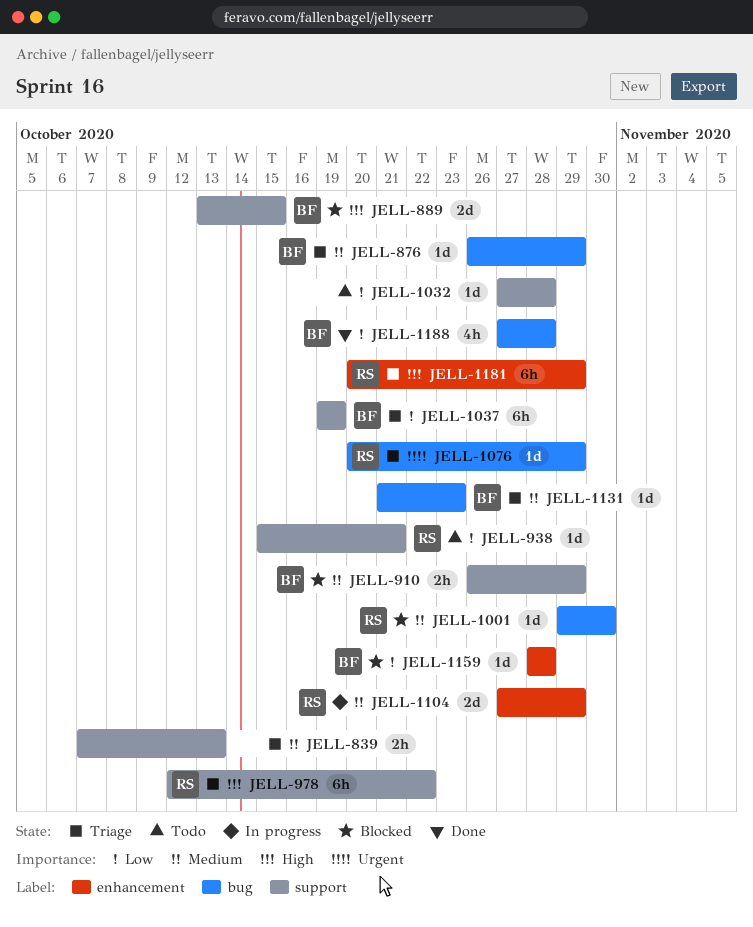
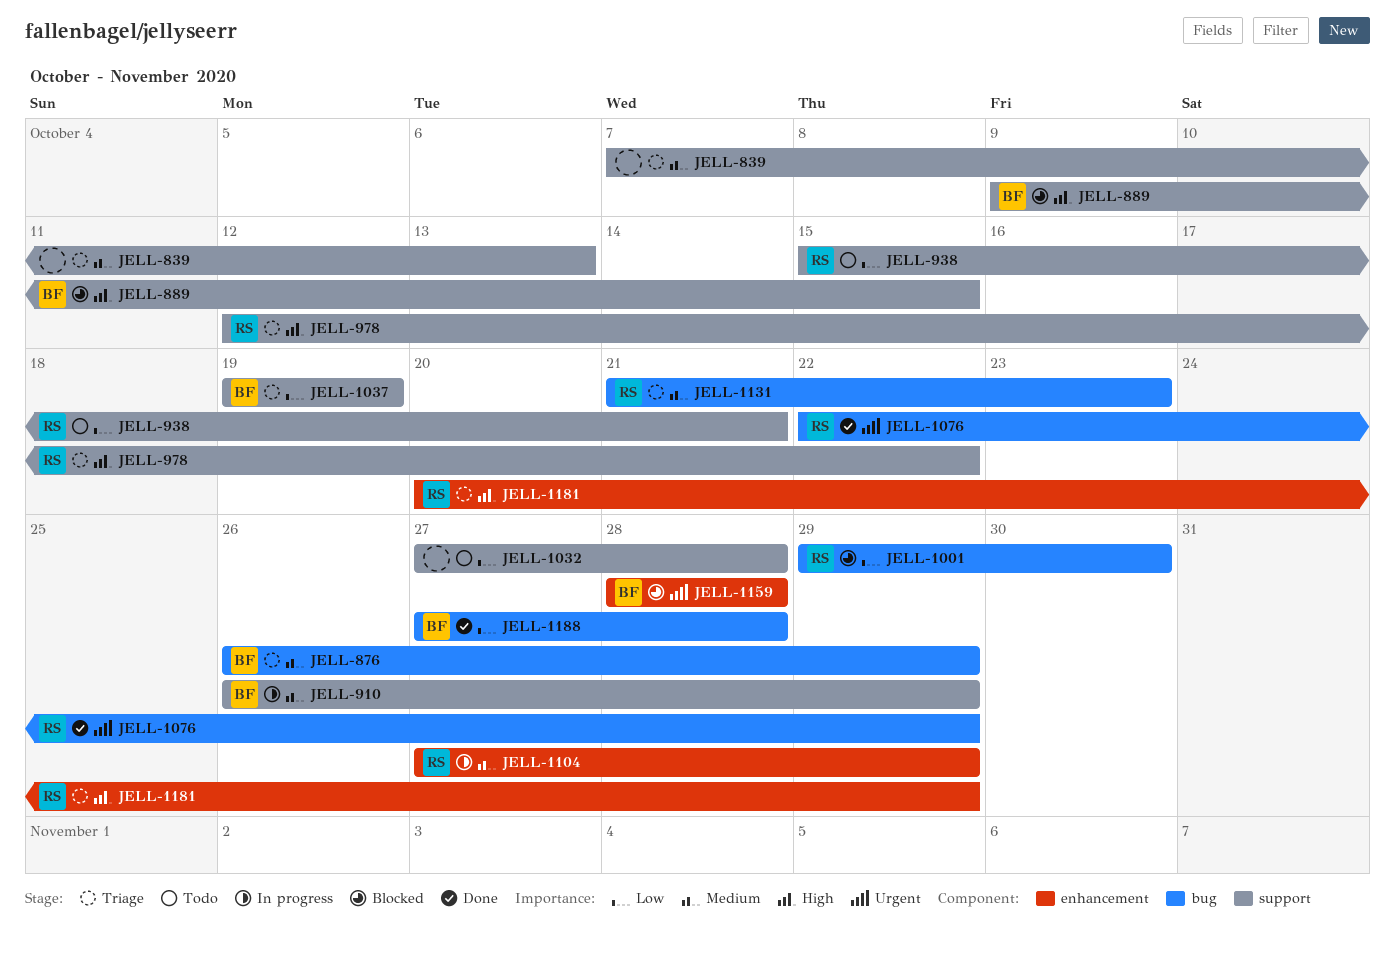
JELL-889, start: Oct 13 -> Oct 9
JELL-910, status: Blocked -> In progress
JELL-1001, priority: Medium -> Low
JELL-1076, status: Triage -> Done
JELL-1076, start: Oct 20 -> Oct 22
JELL-1131, owner: BF -> RS
JELL-1159, priority: Low -> Urgent

